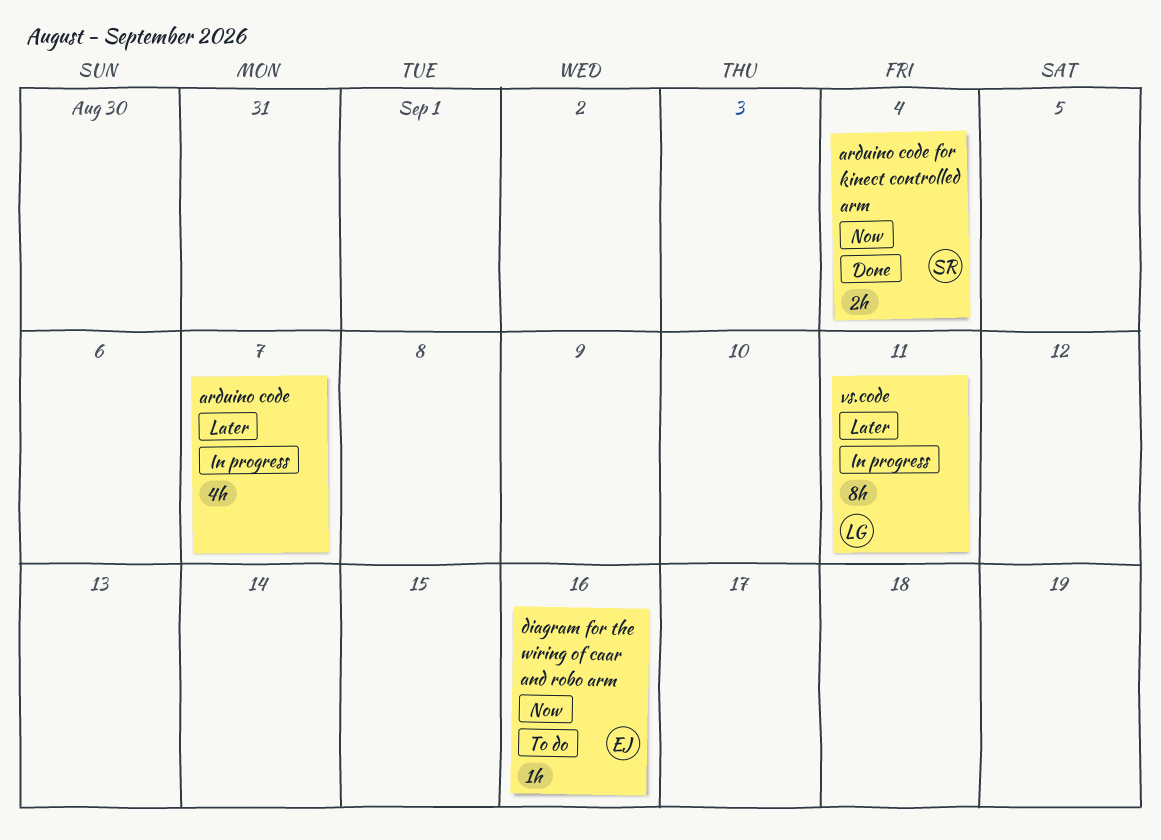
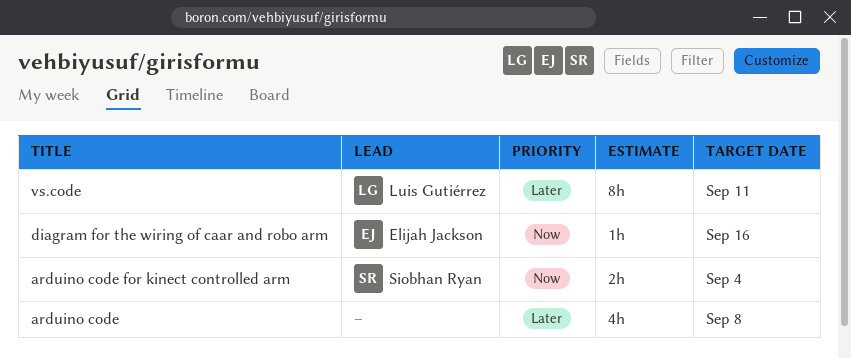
arduino code, due: Sep 7 -> Sep 8

